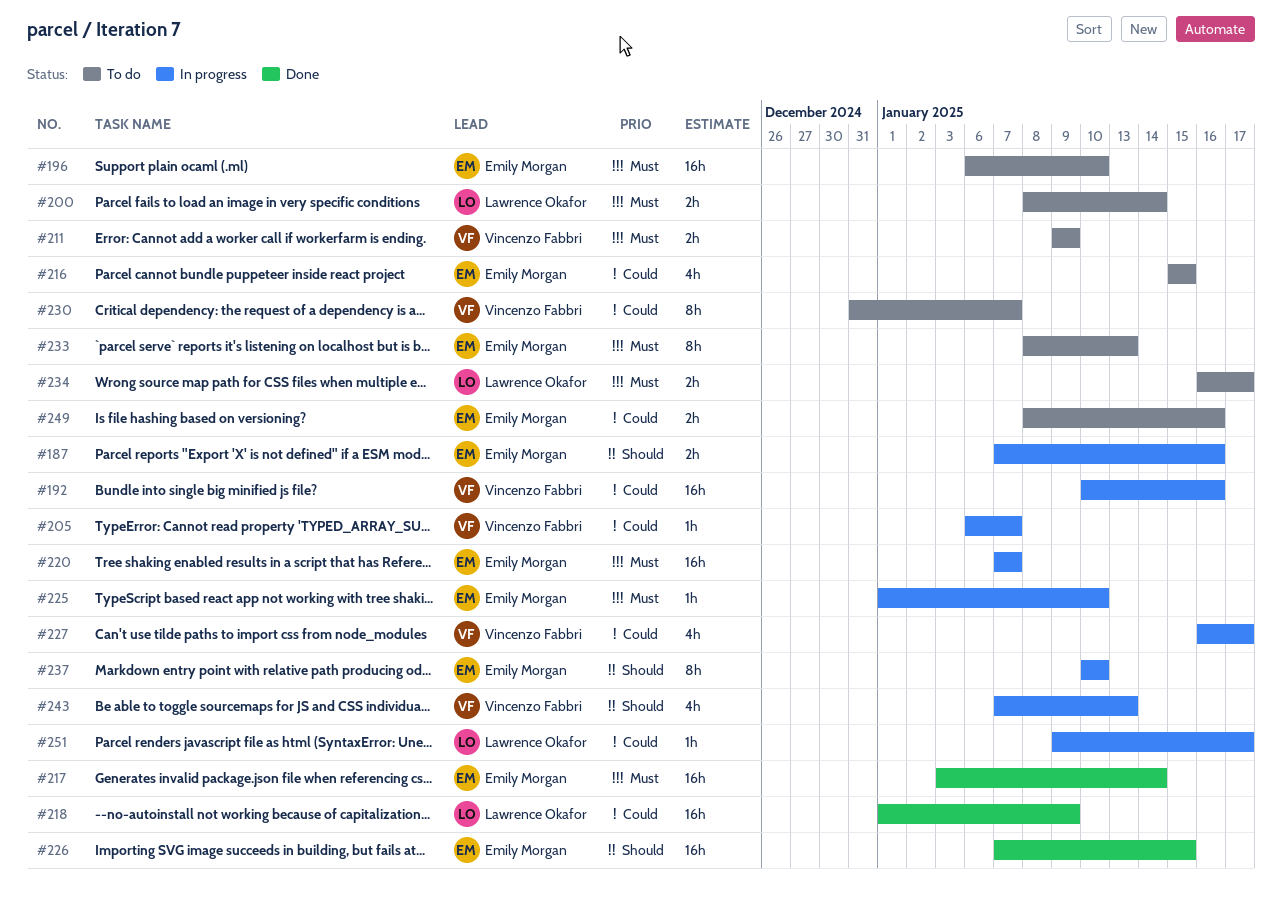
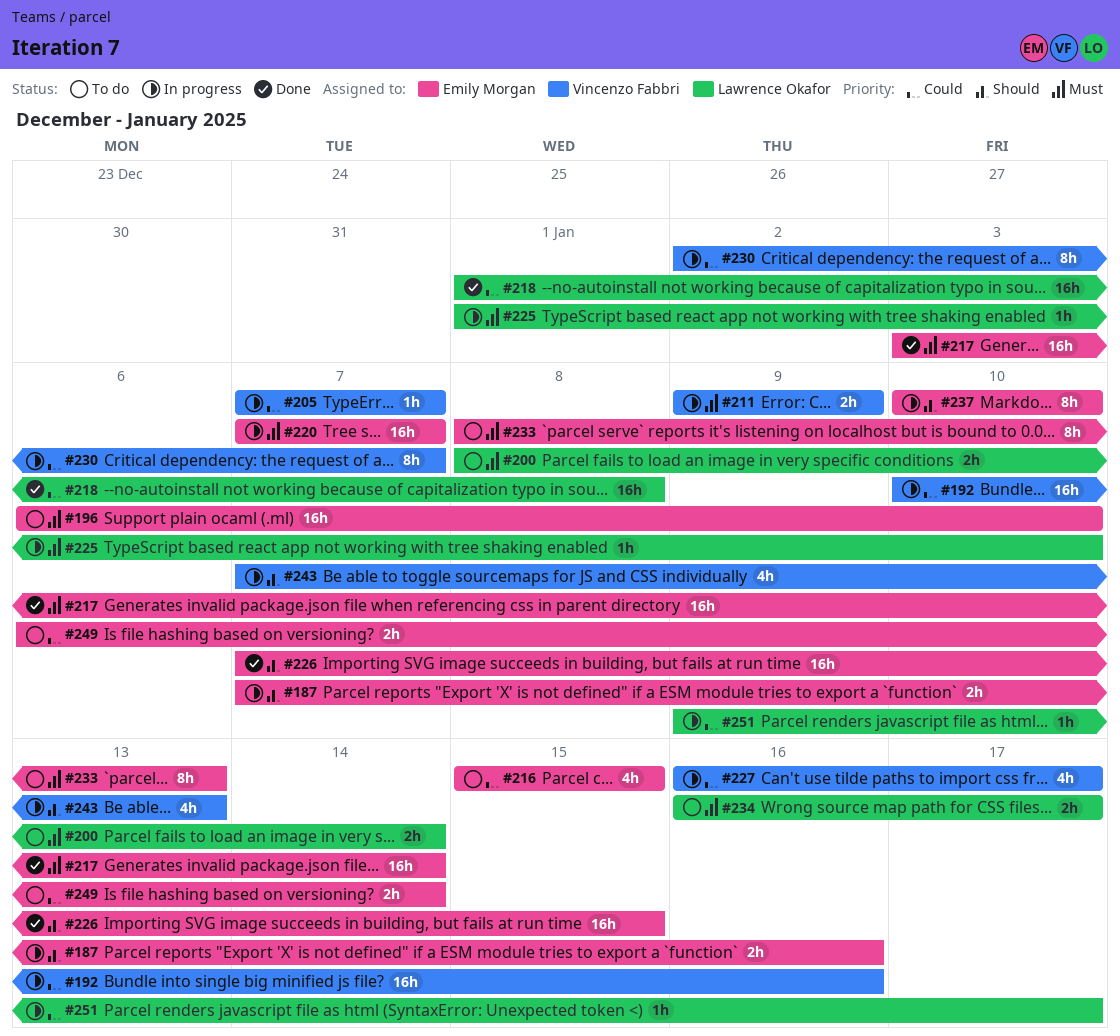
#205, start: Jan 6 -> Jan 7
#211, status: To do -> In progress
#218, due: Jan 9 -> Jan 8
#225, owner: Emily Morgan -> Lawrence Okafor
#230, status: To do -> In progress
#230, start: Dec 31 -> Jan 2
#249, start: Jan 8 -> Jan 6
#249, due: Jan 16 -> Jan 14

